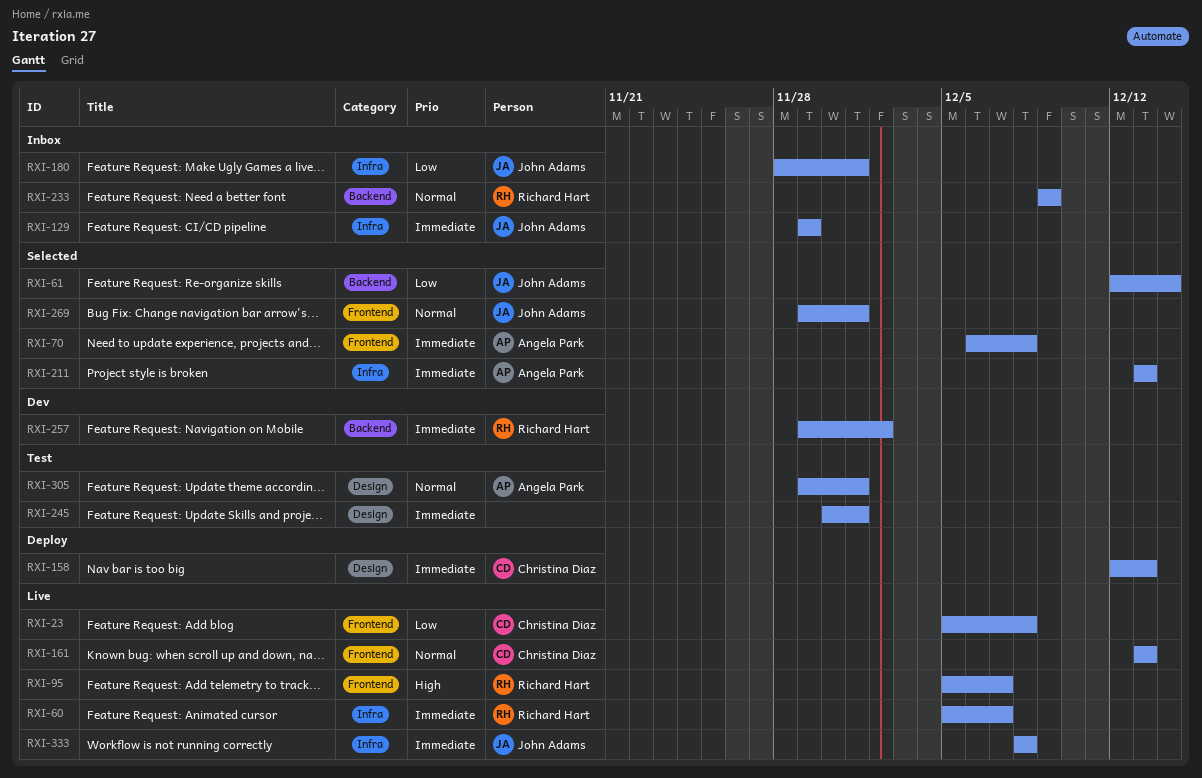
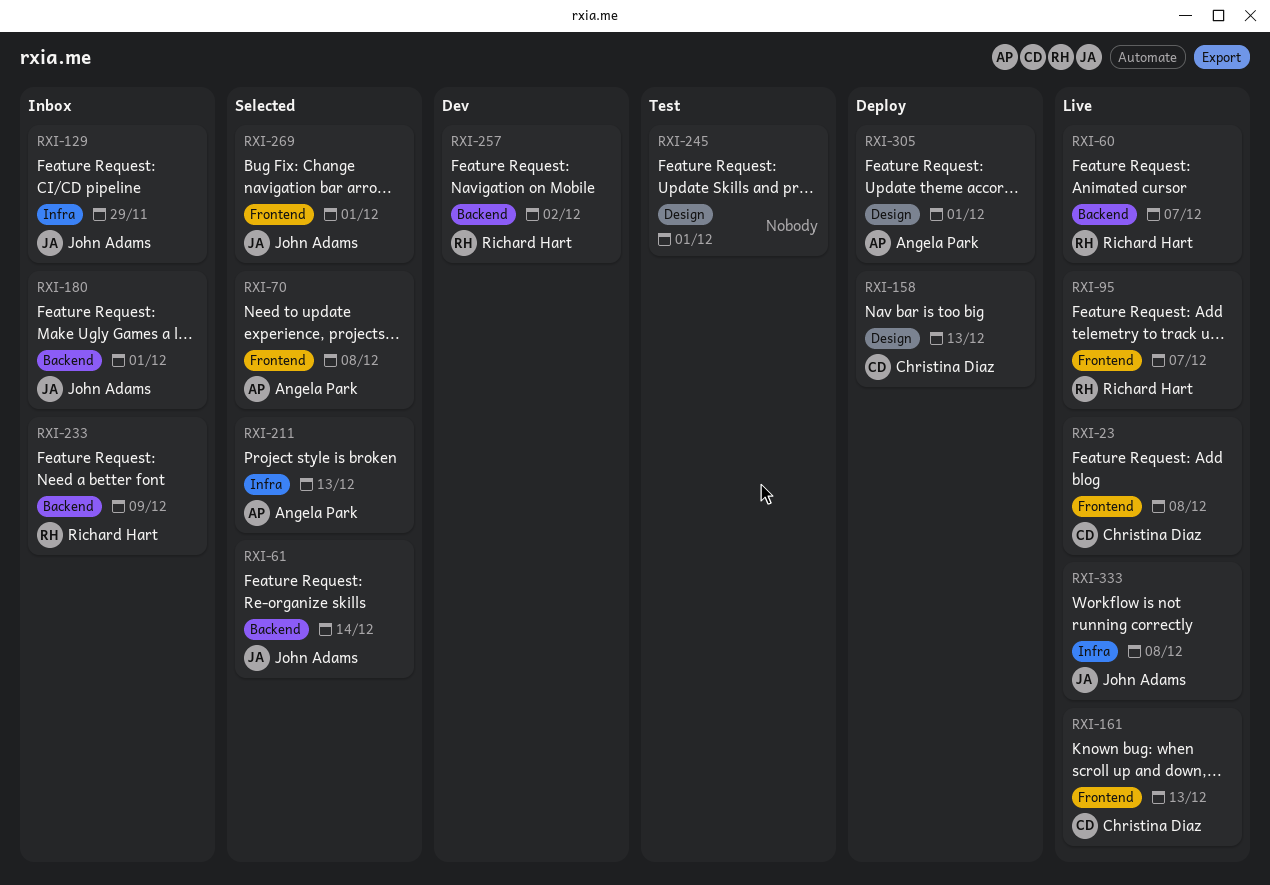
RXI-60, label: Infra -> Backend
RXI-180, label: Infra -> Backend
RXI-305, status: Test -> Deploy

